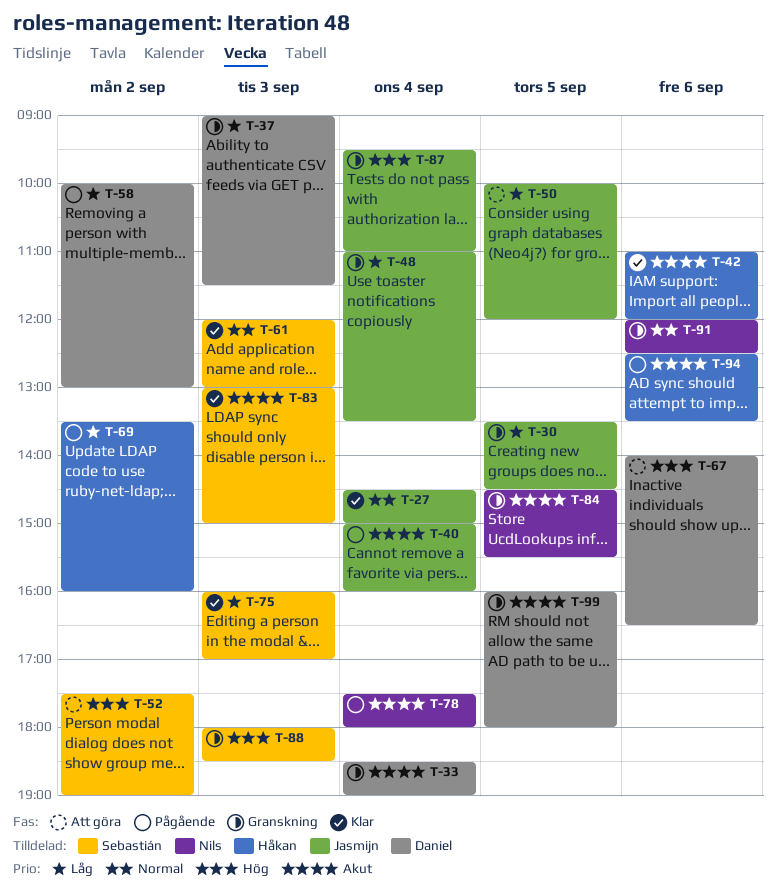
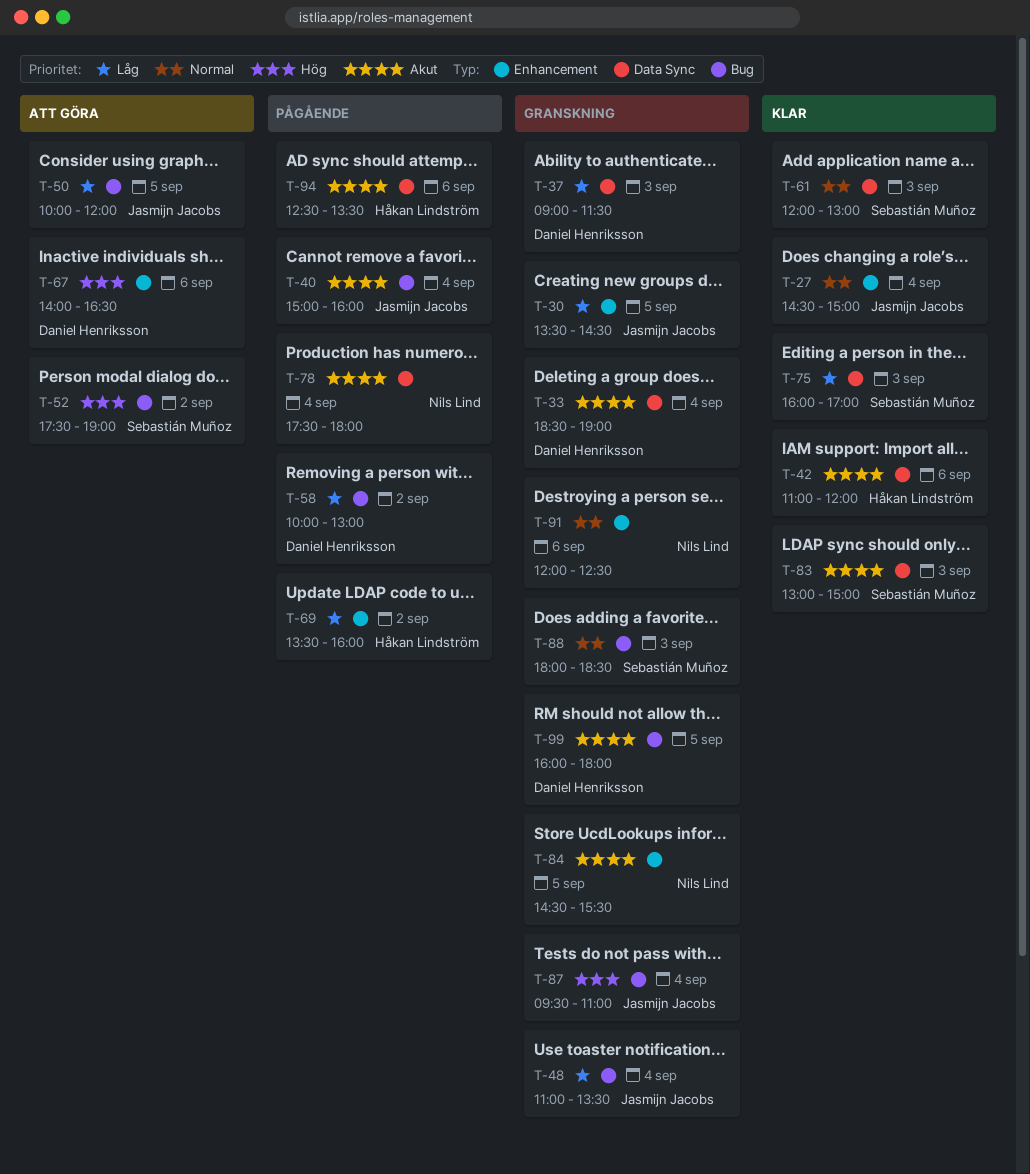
T-88, priority: Hög -> Normal

